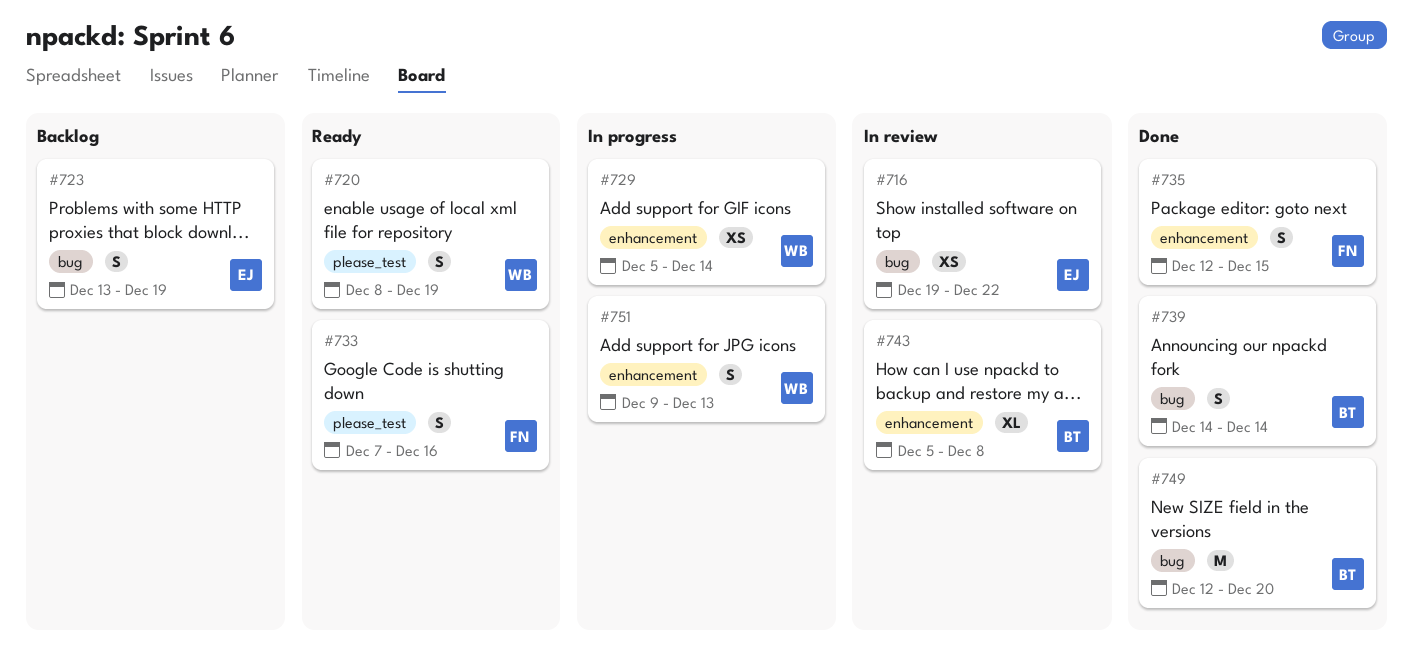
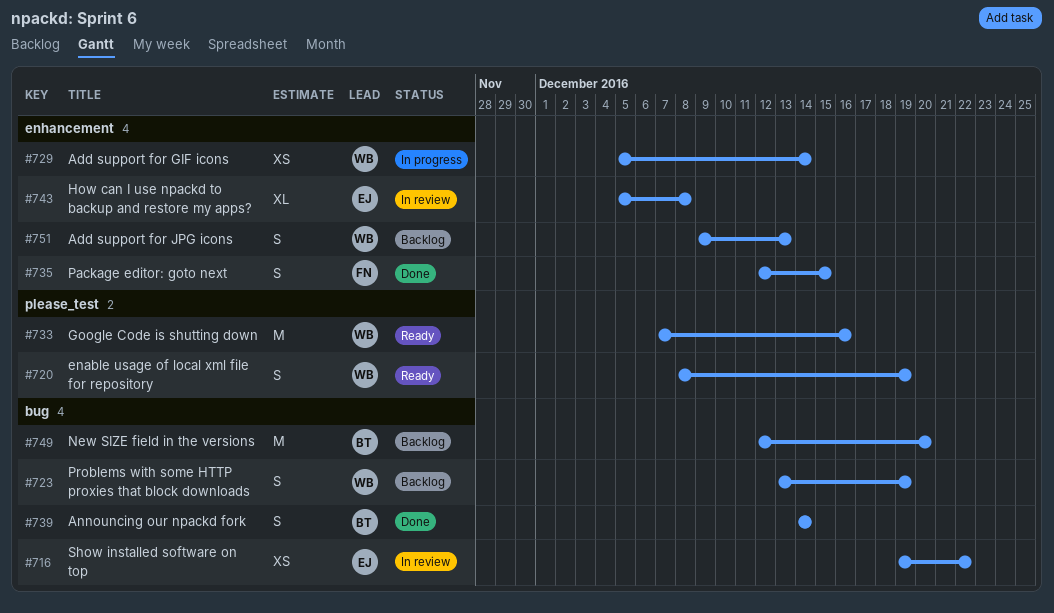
#723, owner: EJ -> WB
#733, owner: FN -> WB
#733, estimate: S -> M
#743, owner: BT -> EJ
#749, status: Done -> Backlog
#751, status: In progress -> Backlog

